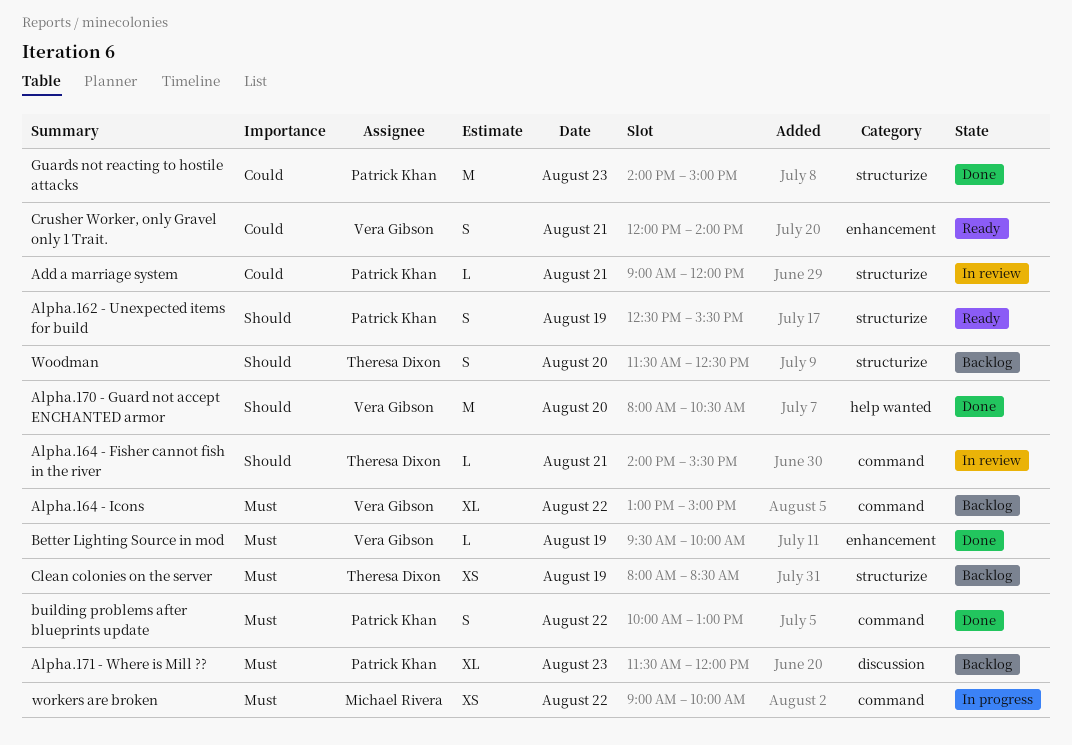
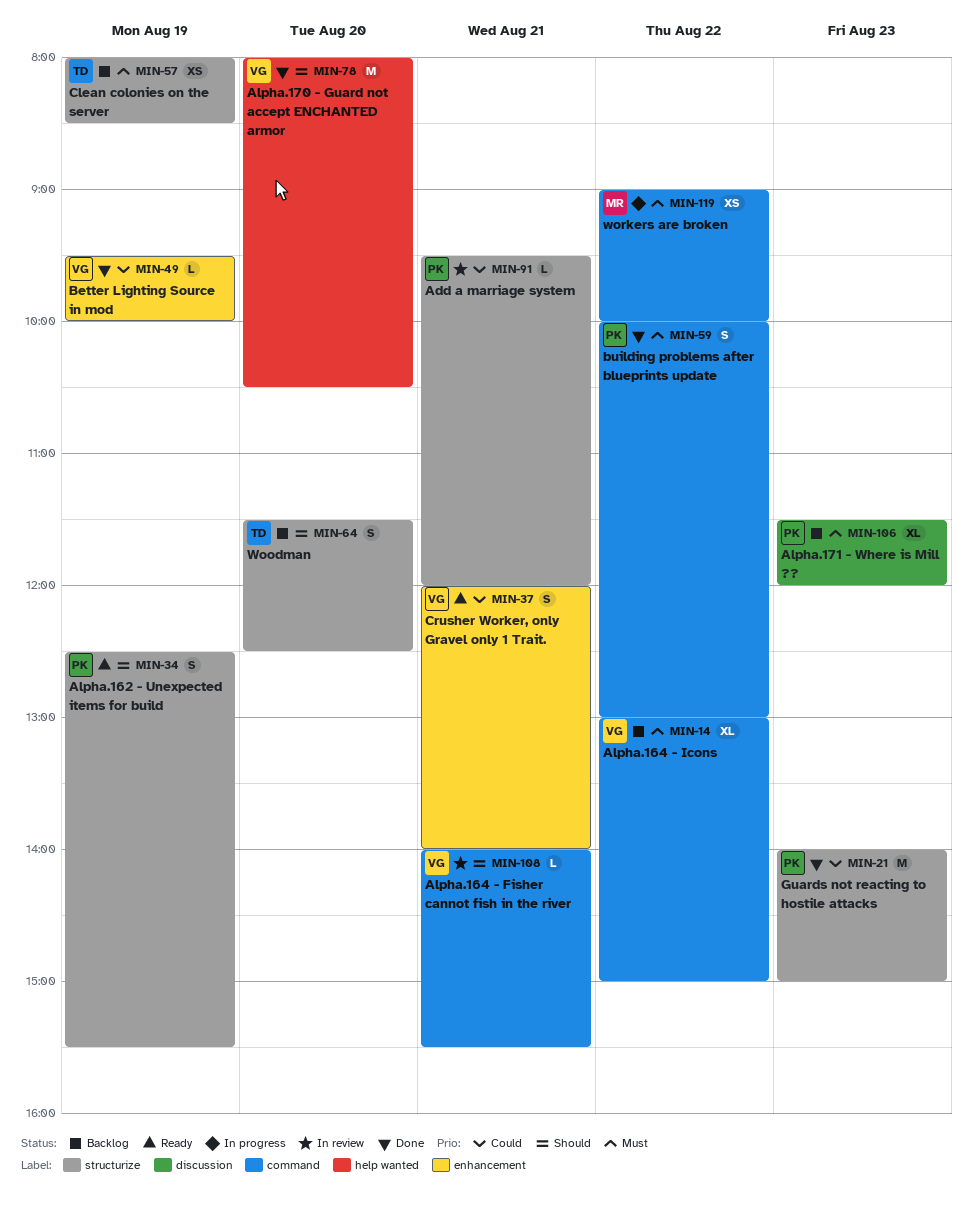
Add a marriage system, begins: 09:00 -> 09:30
Alpha.164 - Fisher cannot fish in the river, owner: Theresa Dixon -> Vera Gibson
Better Lighting Source in mod, priority: Must -> Could

